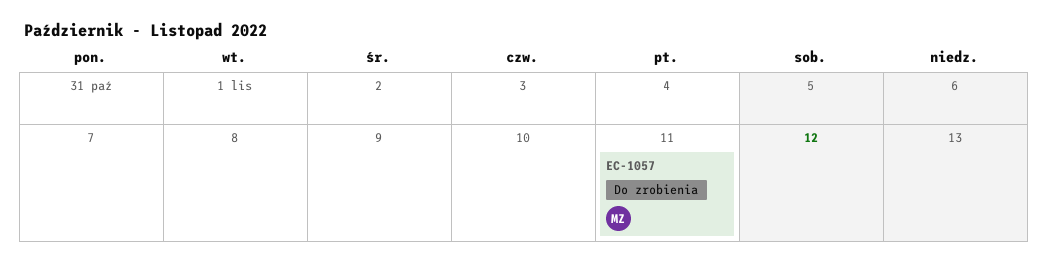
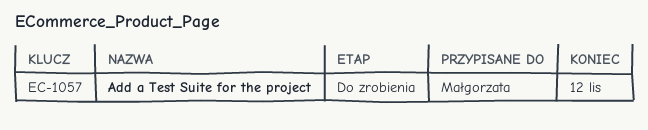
EC-1057, due: Nov 11 -> Nov 12

